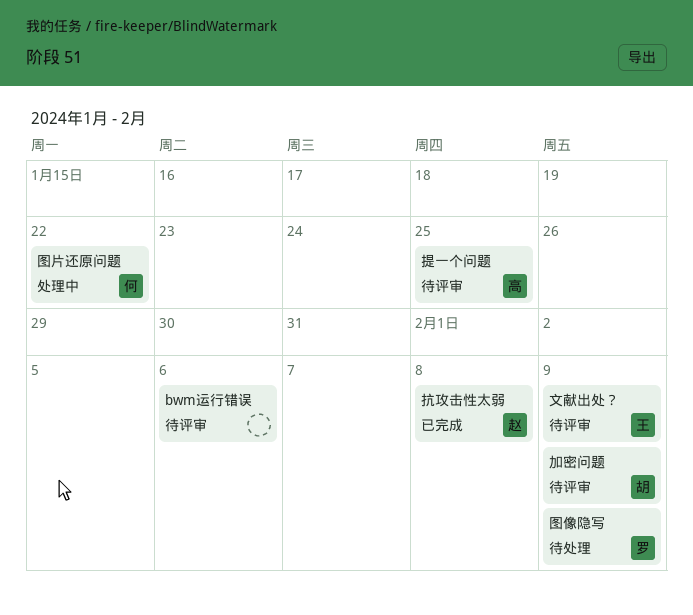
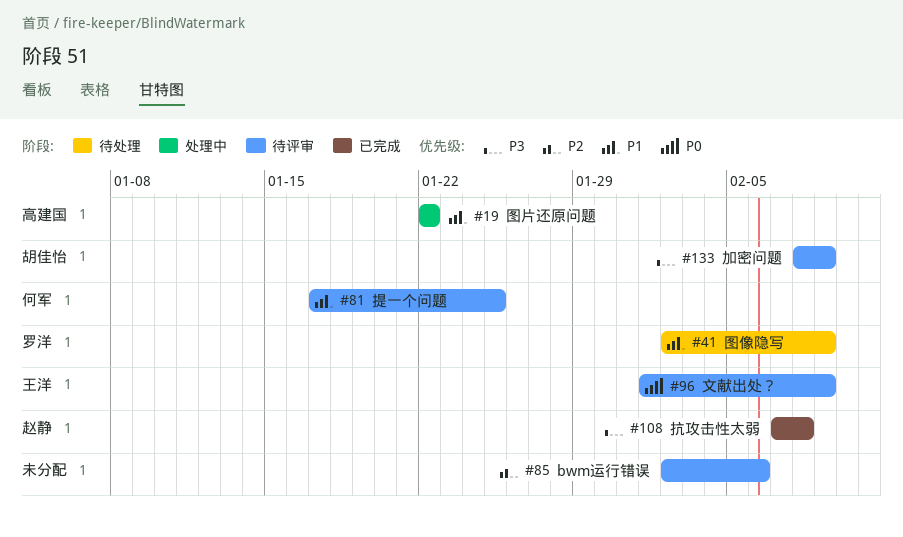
图片还原问题, owner: 何军 -> 高建国
提一个问题, owner: 高建国 -> 何军

